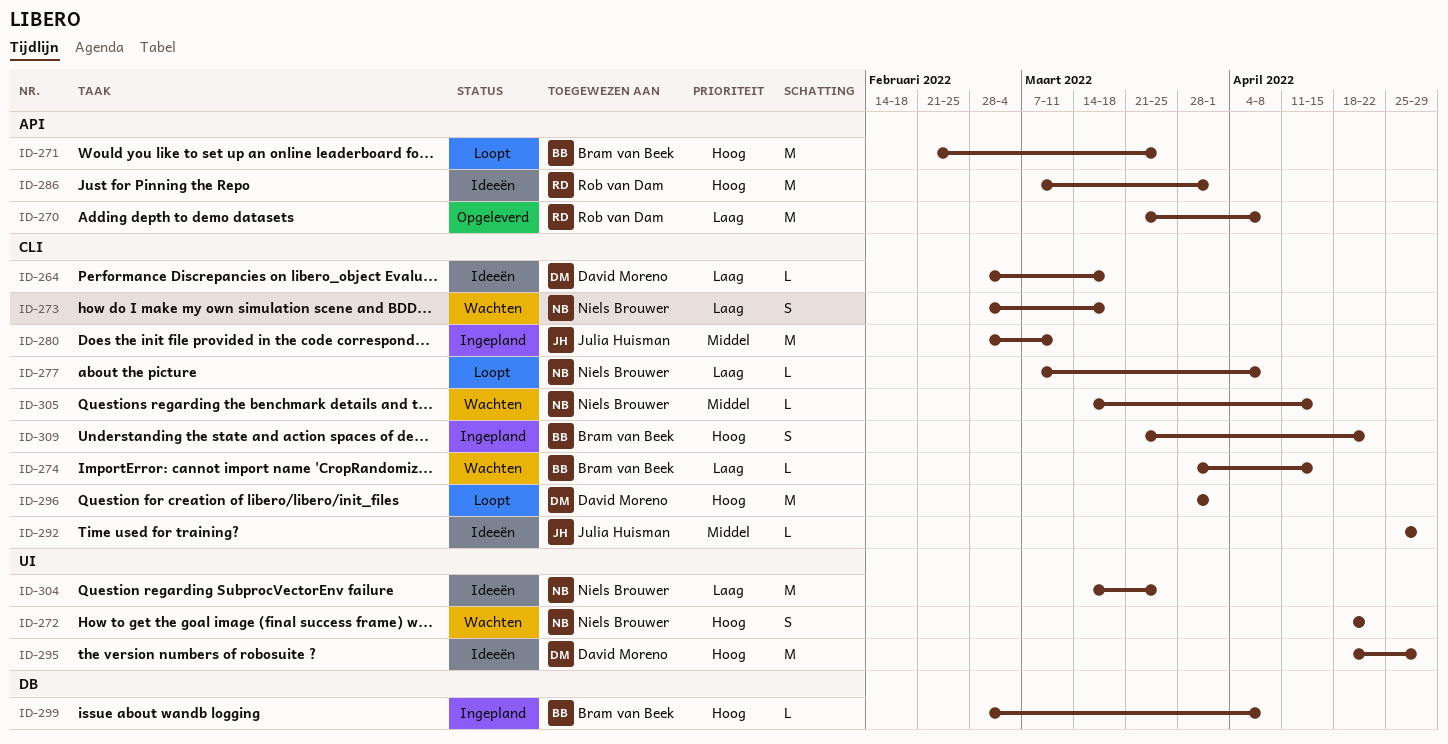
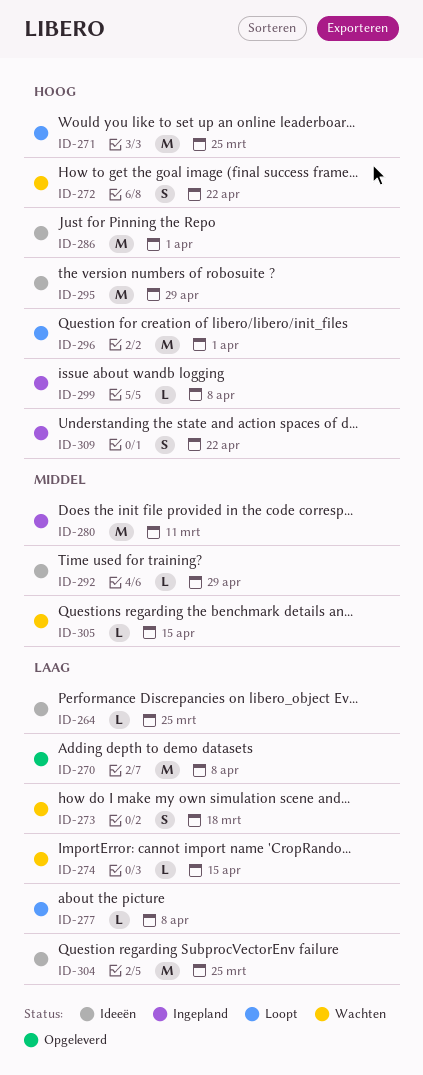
ID-264, due: Mar 18 -> Mar 25

